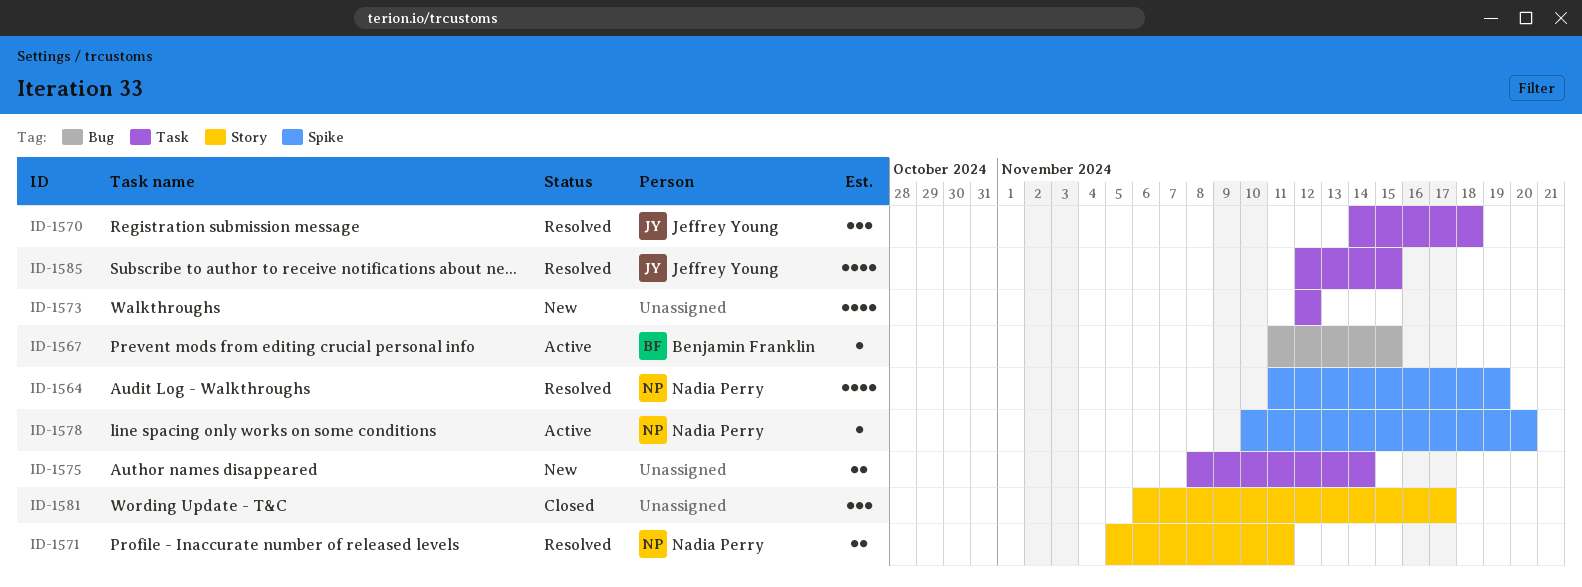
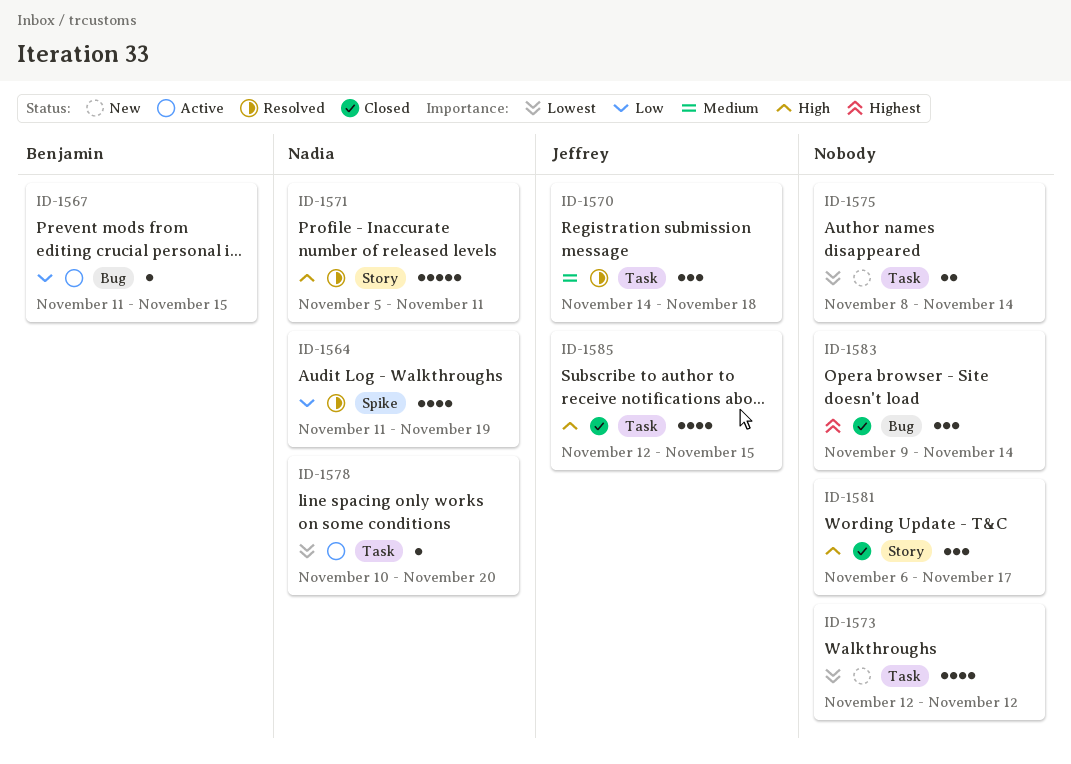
ID-1571, estimate: 2 -> 5
ID-1578, label: Spike -> Task
ID-1583: none -> present
ID-1585, status: Resolved -> Closed

